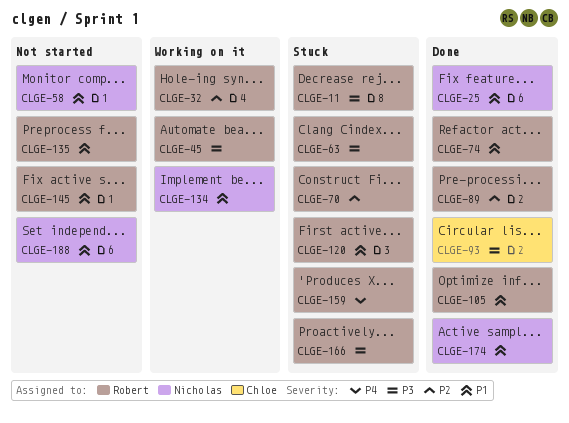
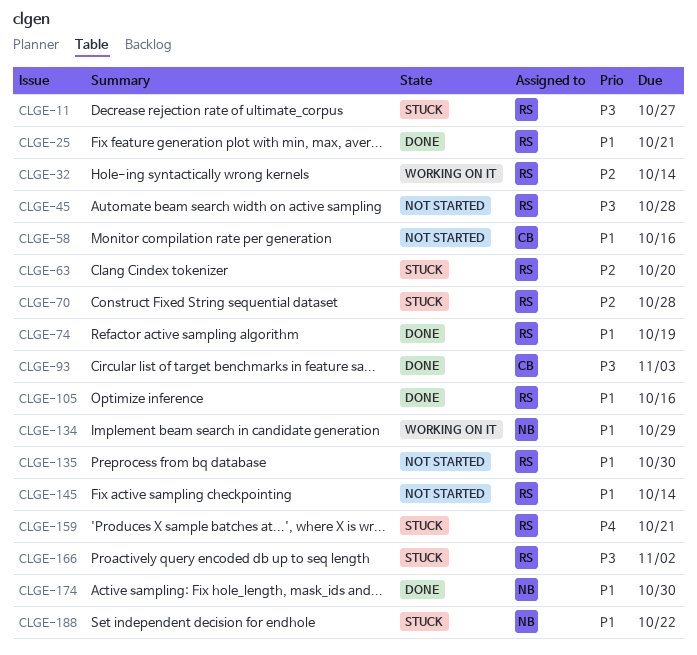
CLGE-25, owner: Nicholas -> Robert
CLGE-45, status: Working on it -> Not started
CLGE-58, owner: Nicholas -> Chloe
CLGE-63, priority: P3 -> P2
CLGE-89: present -> none
CLGE-120: present -> none
CLGE-188, status: Not started -> Stuck

